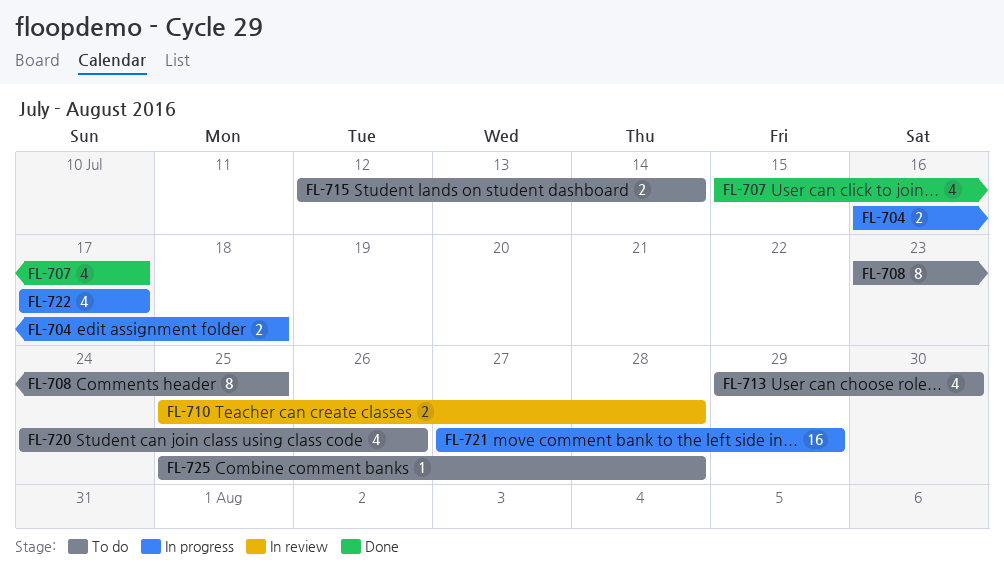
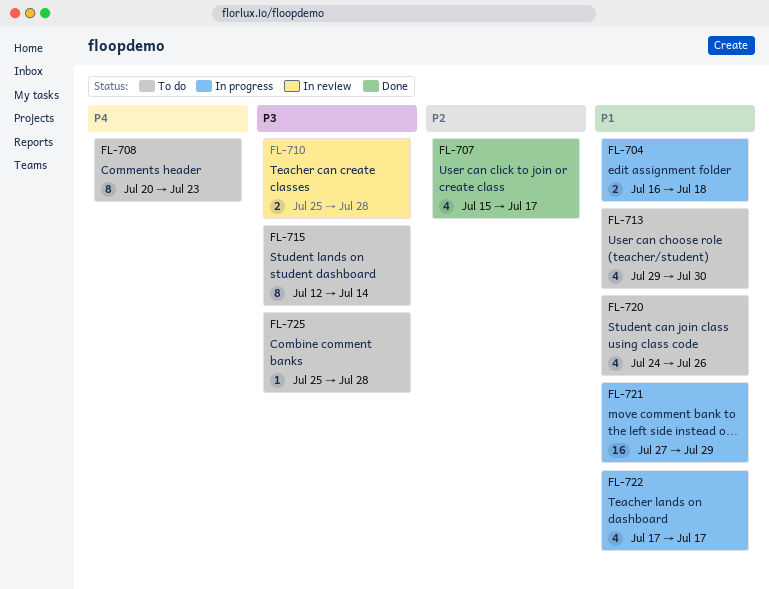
FL-708, start: Jul 23 -> Jul 20
FL-708, due: Jul 25 -> Jul 23
FL-715, estimate: 2 -> 8

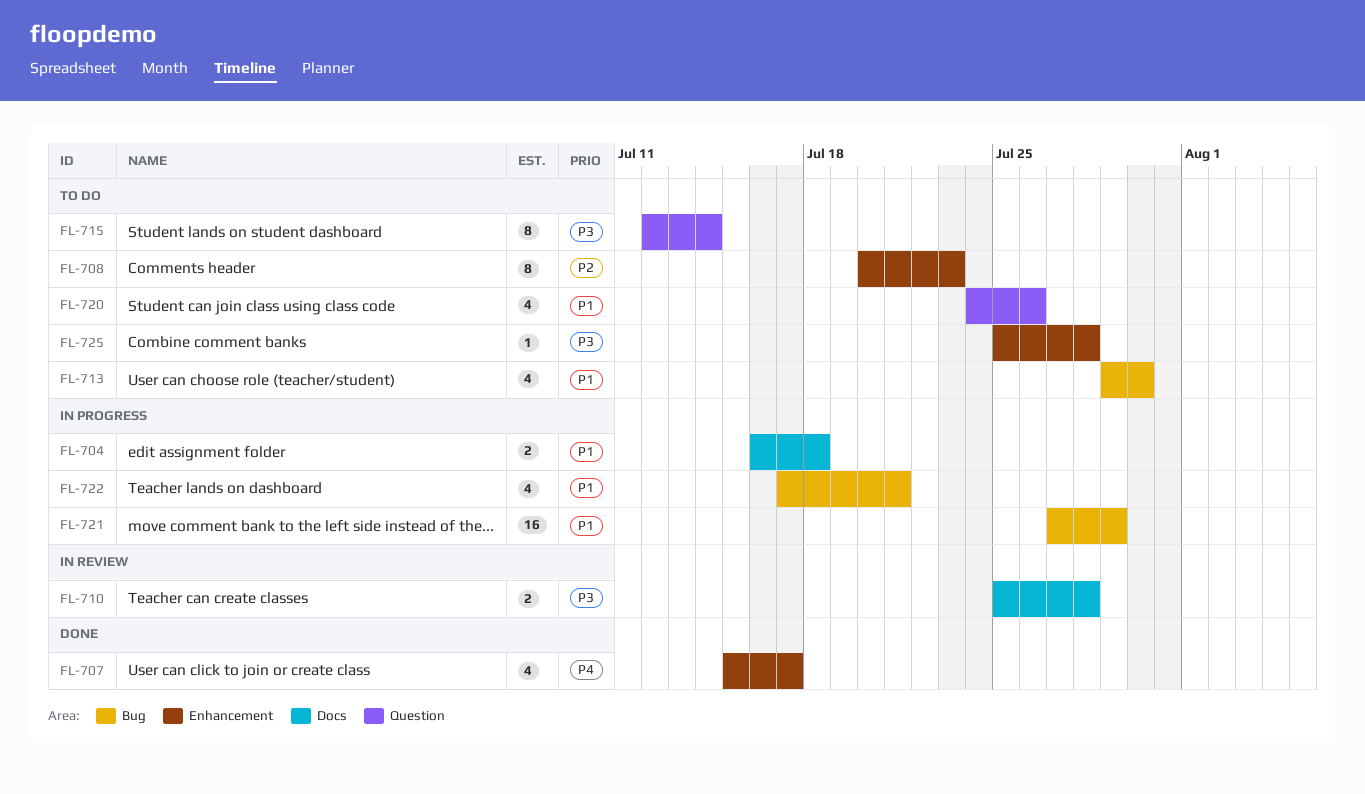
FL-707, priority: P2 -> P4
FL-708, priority: P4 -> P2
FL-722, due: Jul 17 -> Jul 21

